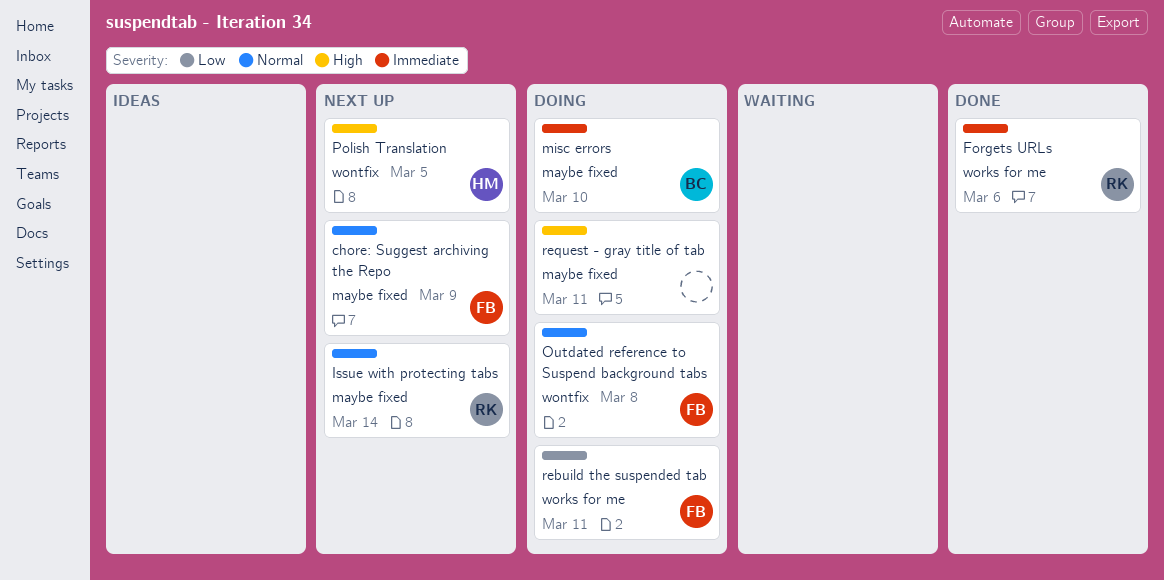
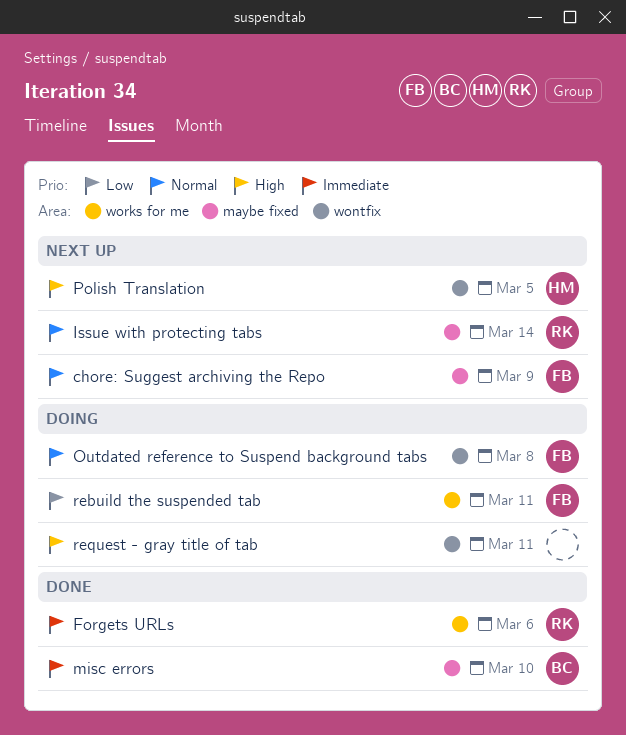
misc errors, status: Doing -> Done
request - gray title of tab, label: maybe fixed -> wontfix

